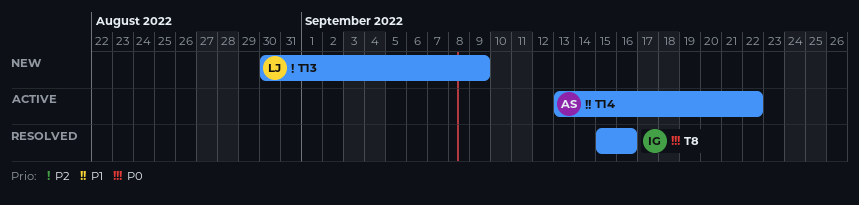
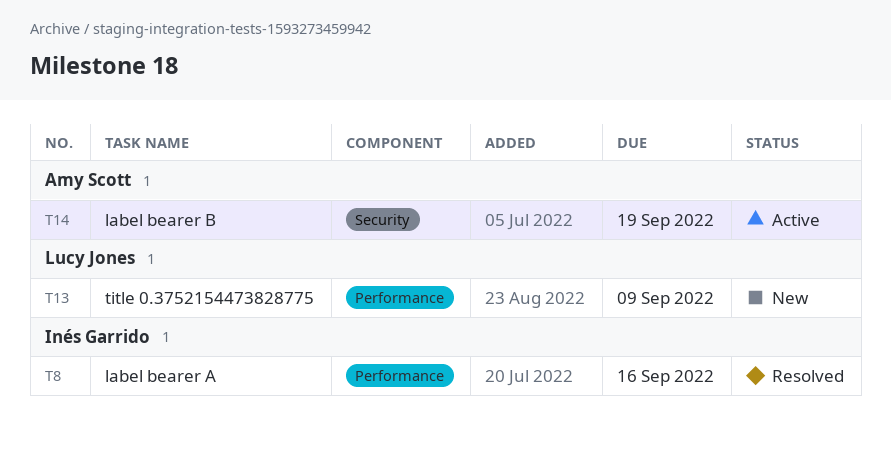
T14, due: Sep 22 -> Sep 19

